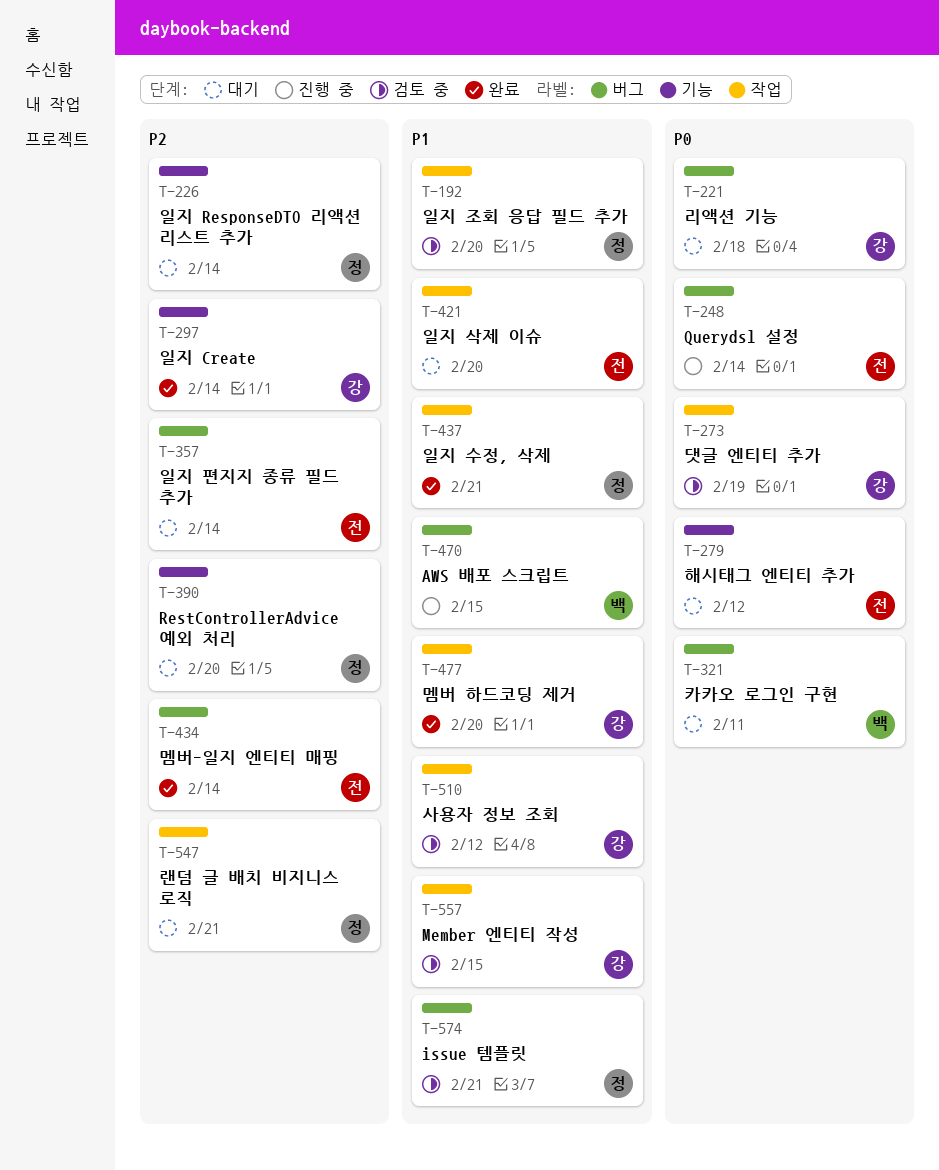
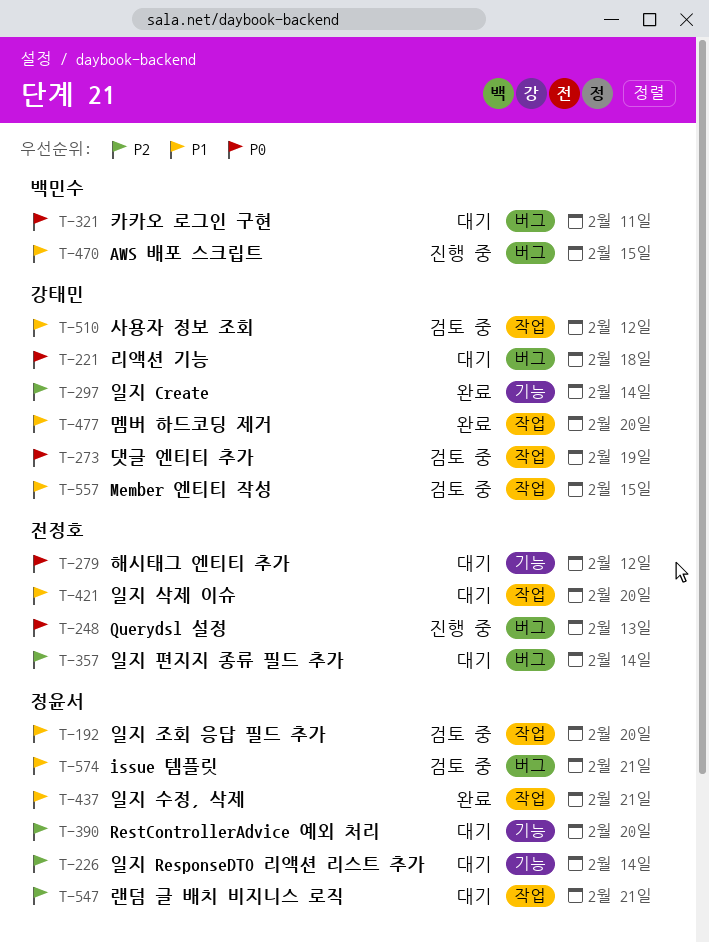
T-248, due: Feb 14 -> Feb 13
T-434: present -> none

